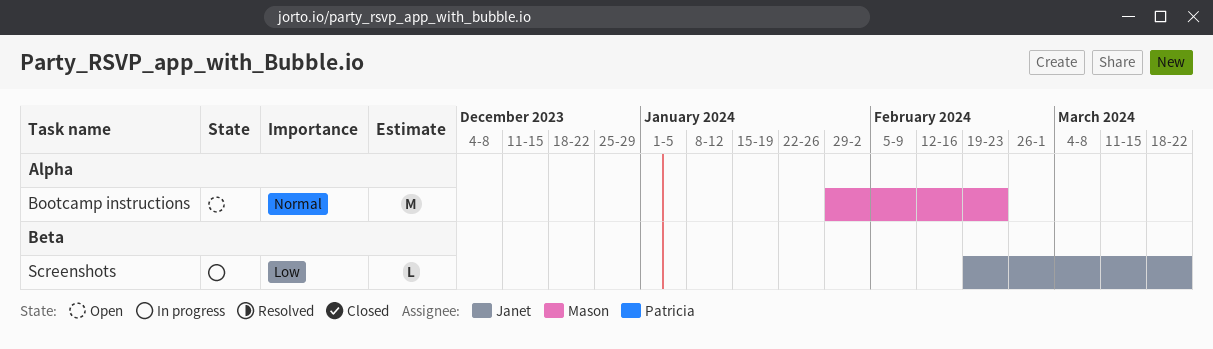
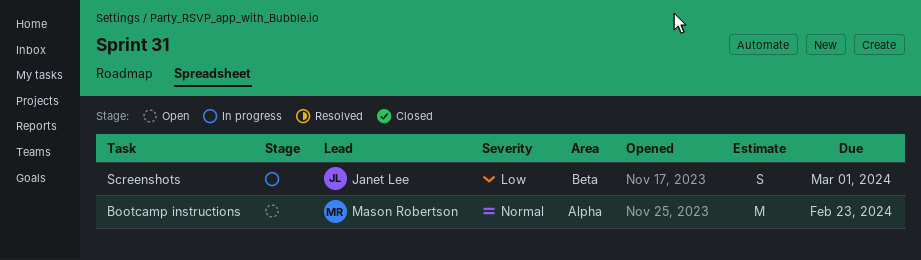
Screenshots, estimate: L -> S
Screenshots, due: Mar 22 -> Mar 1

